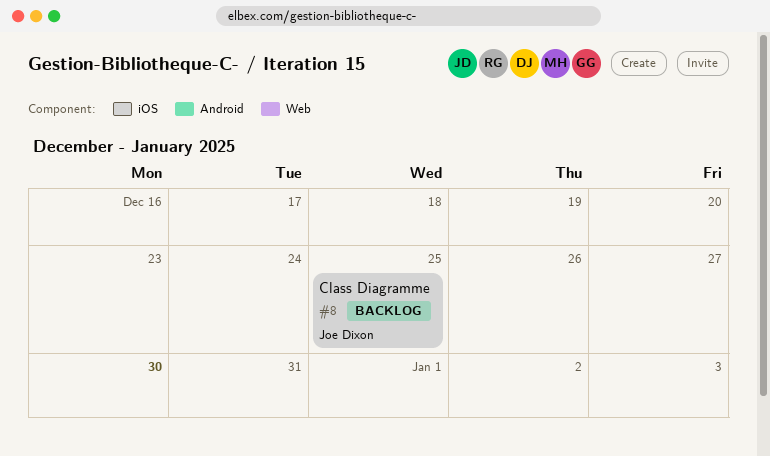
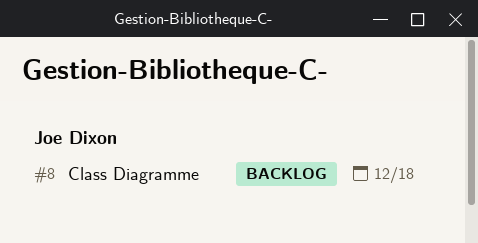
#8, due: Dec 25 -> Dec 18

